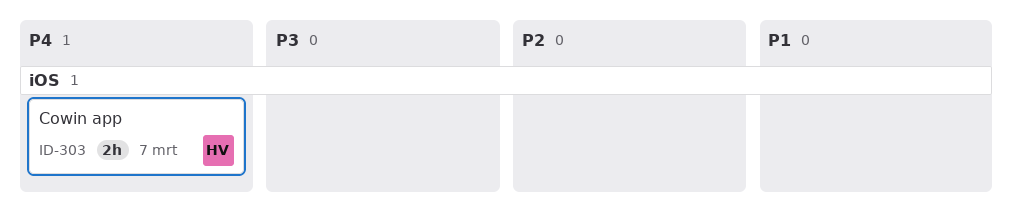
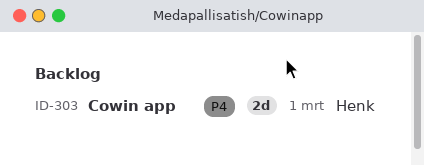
ID-303, estimate: 2h -> 2d
ID-303, due: Mar 7 -> Mar 1

